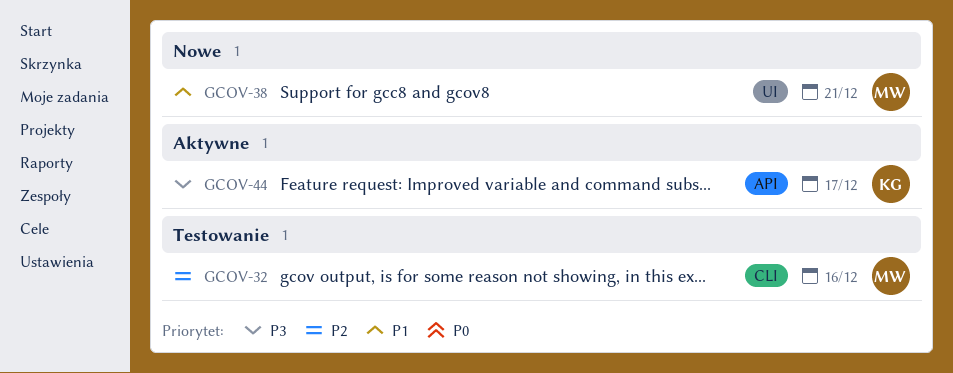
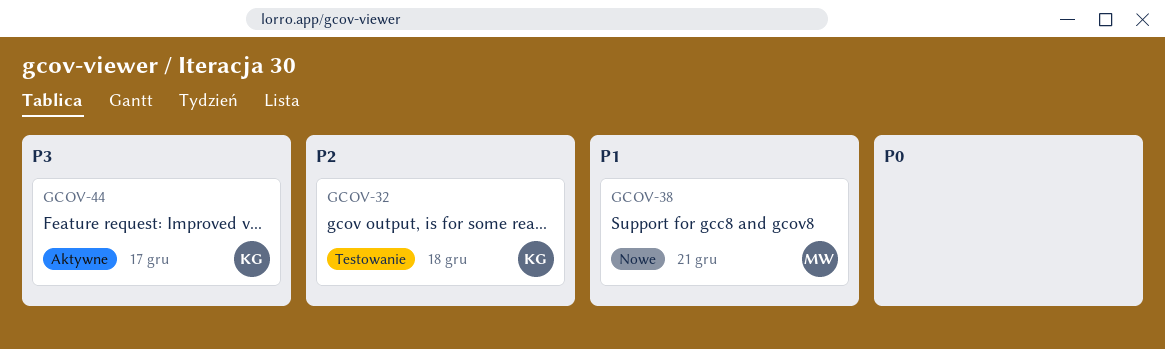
GCOV-32, owner: MW -> KG
GCOV-32, due: Dec 16 -> Dec 18

